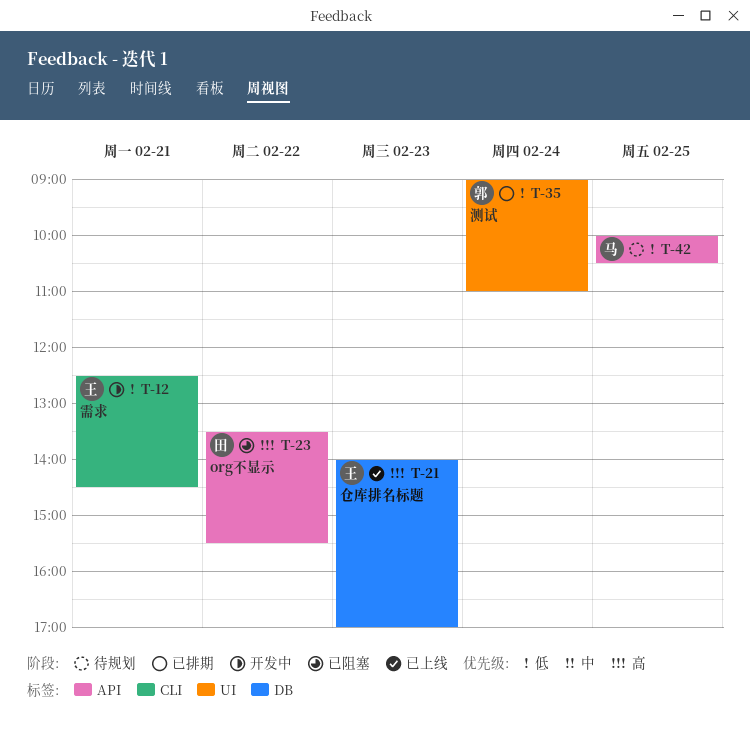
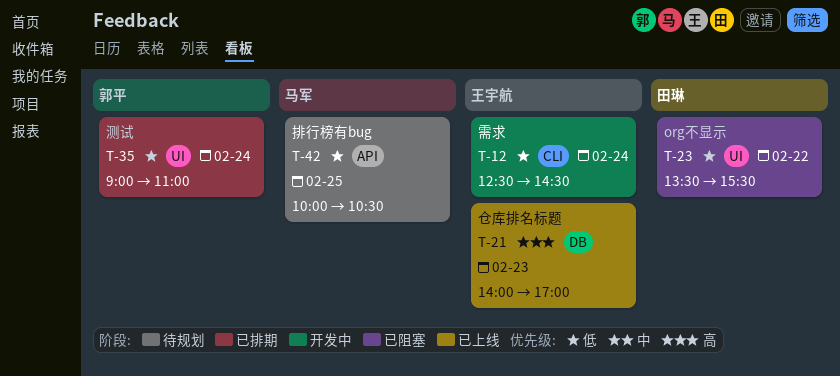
T-12, day: Feb 21 -> Feb 24
T-23, priority: 高 -> 低
T-23, label: API -> UI

